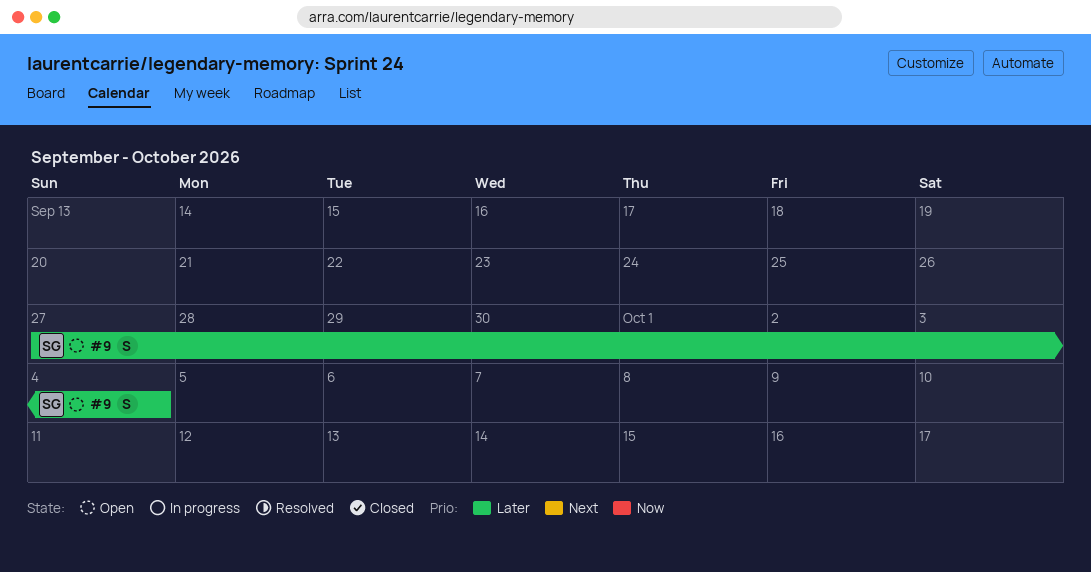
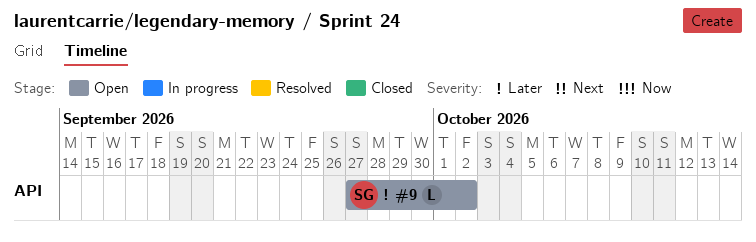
#9, estimate: S -> L
#9, due: Oct 4 -> Oct 2

